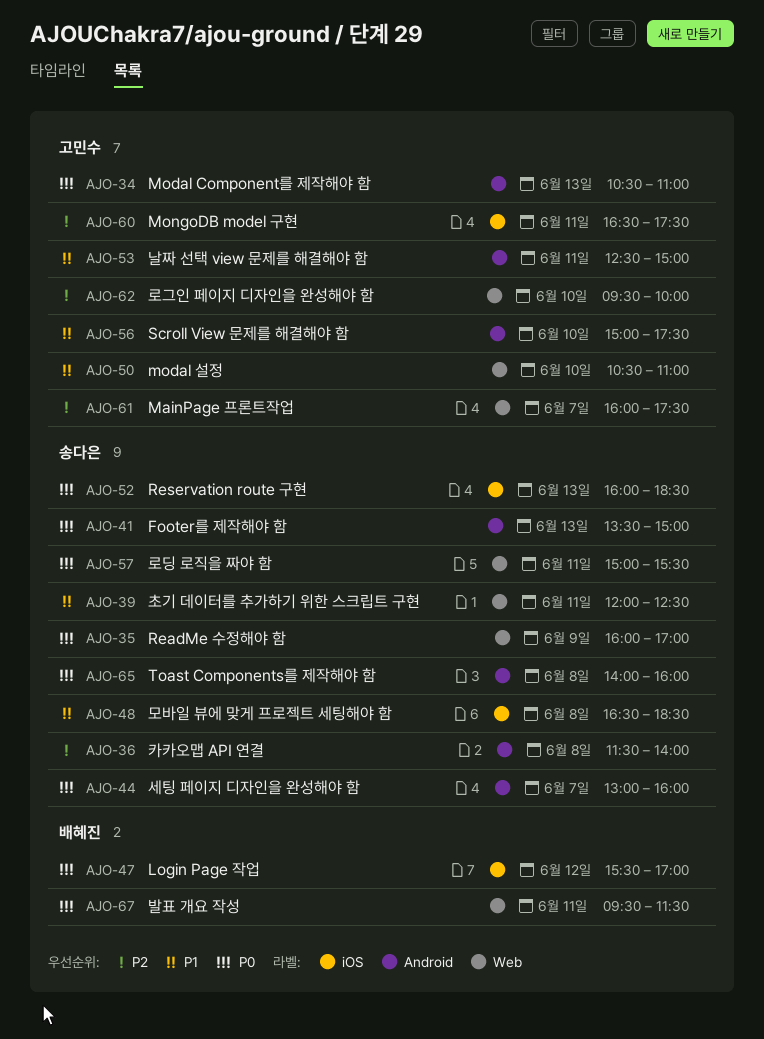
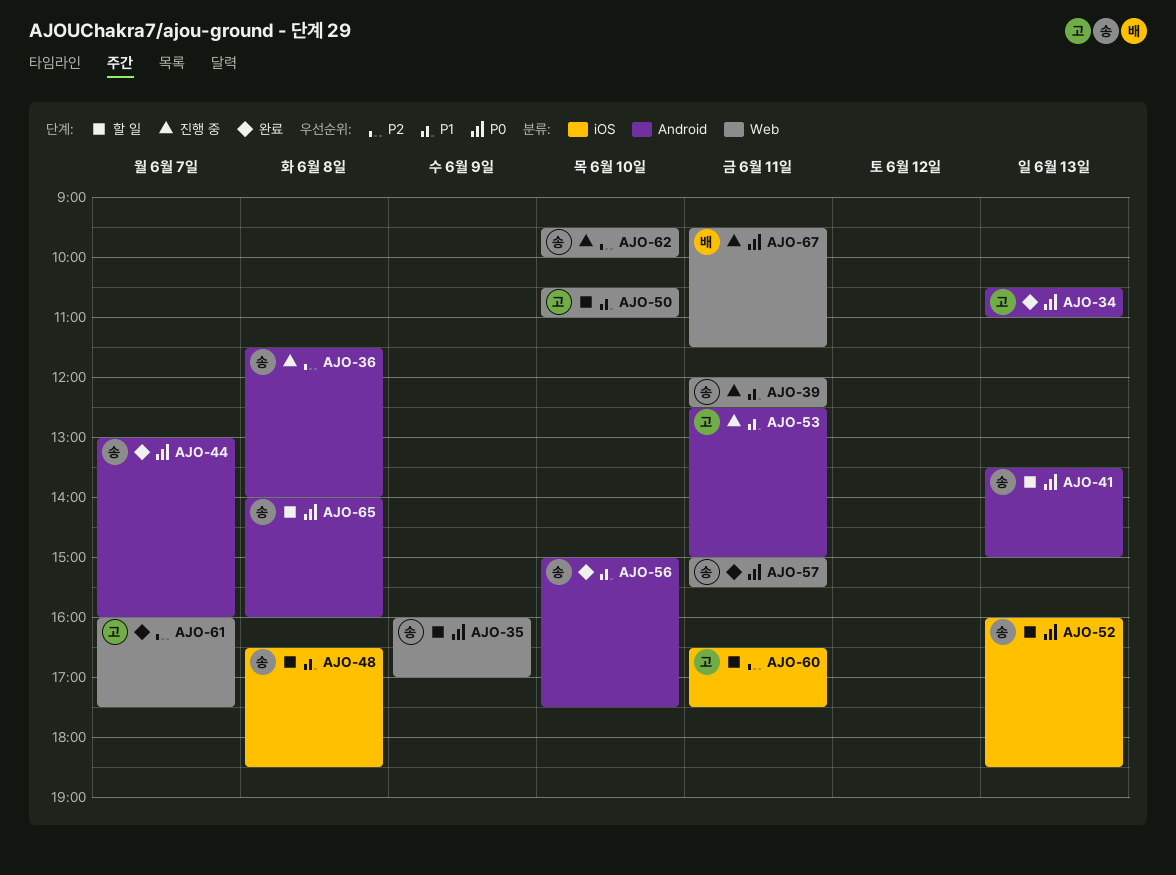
AJO-47: present -> none
AJO-56, owner: 고민수 -> 송다은
AJO-62, owner: 고민수 -> 송다은

